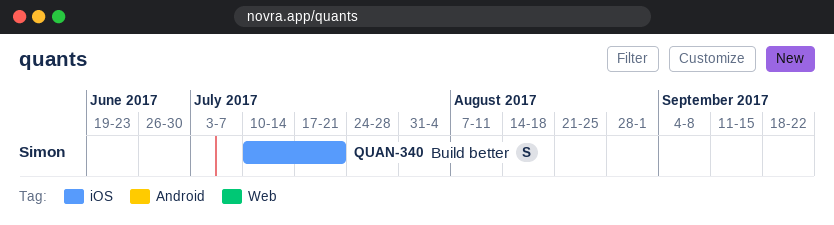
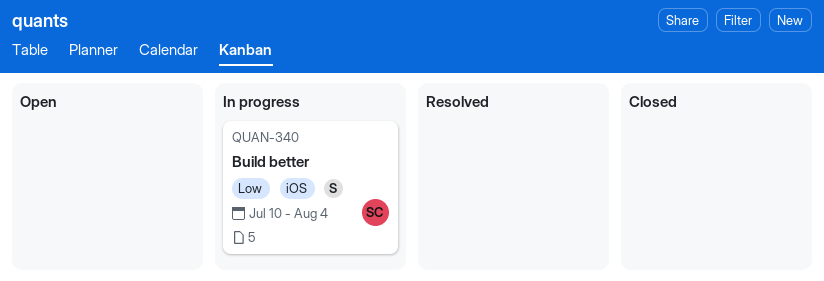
QUAN-340, due: Jul 21 -> Aug 4

